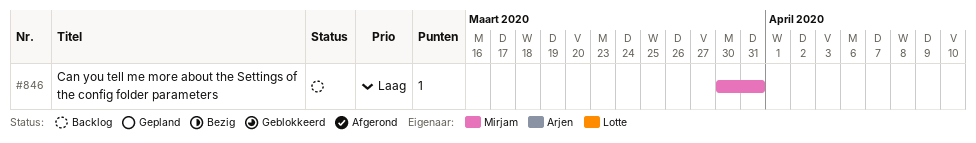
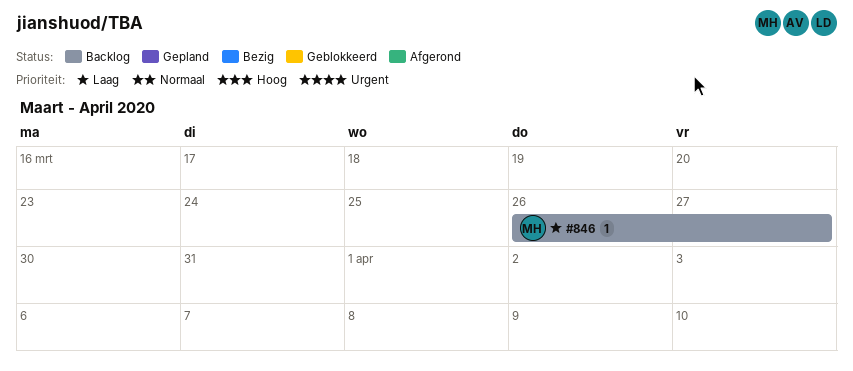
#846, start: Mar 30 -> Mar 26
#846, due: Mar 31 -> Mar 27

